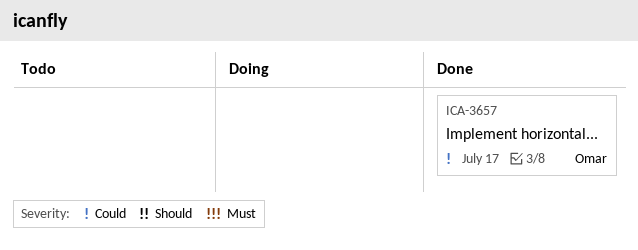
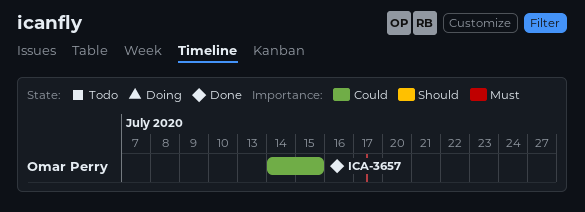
ICA-3657, due: Jul 17 -> Jul 15

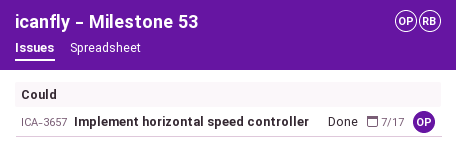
ICA-3657, due: Jul 15 -> Jul 17

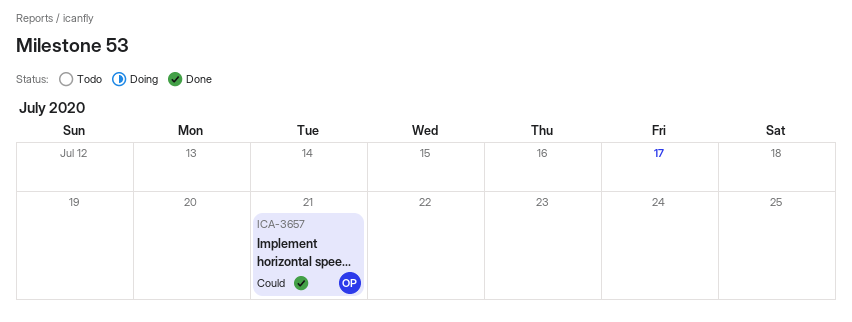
ICA-3657, due: Jul 17 -> Jul 21

